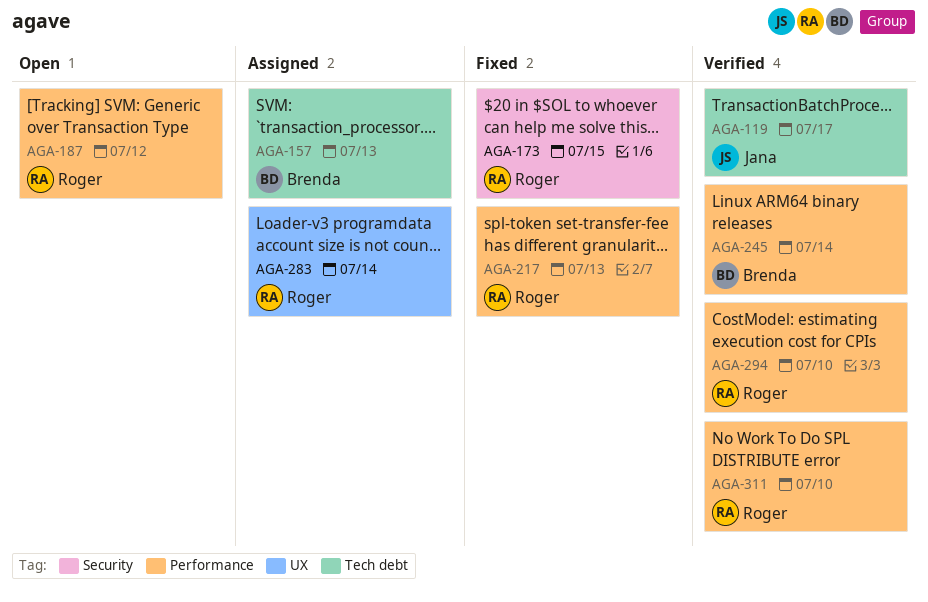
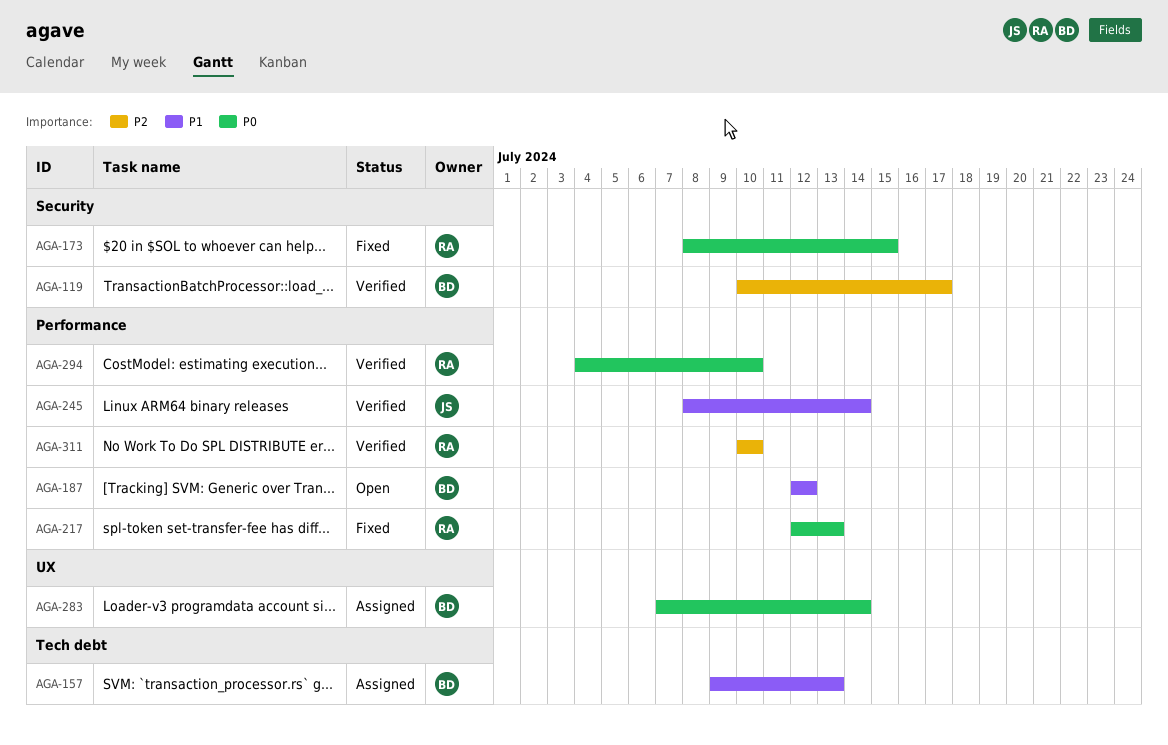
AGA-119, owner: Jana -> Brenda
AGA-119, label: Tech debt -> Security
AGA-187, owner: Roger -> Brenda
AGA-245, owner: Brenda -> Jana
AGA-283, owner: Roger -> Brenda

